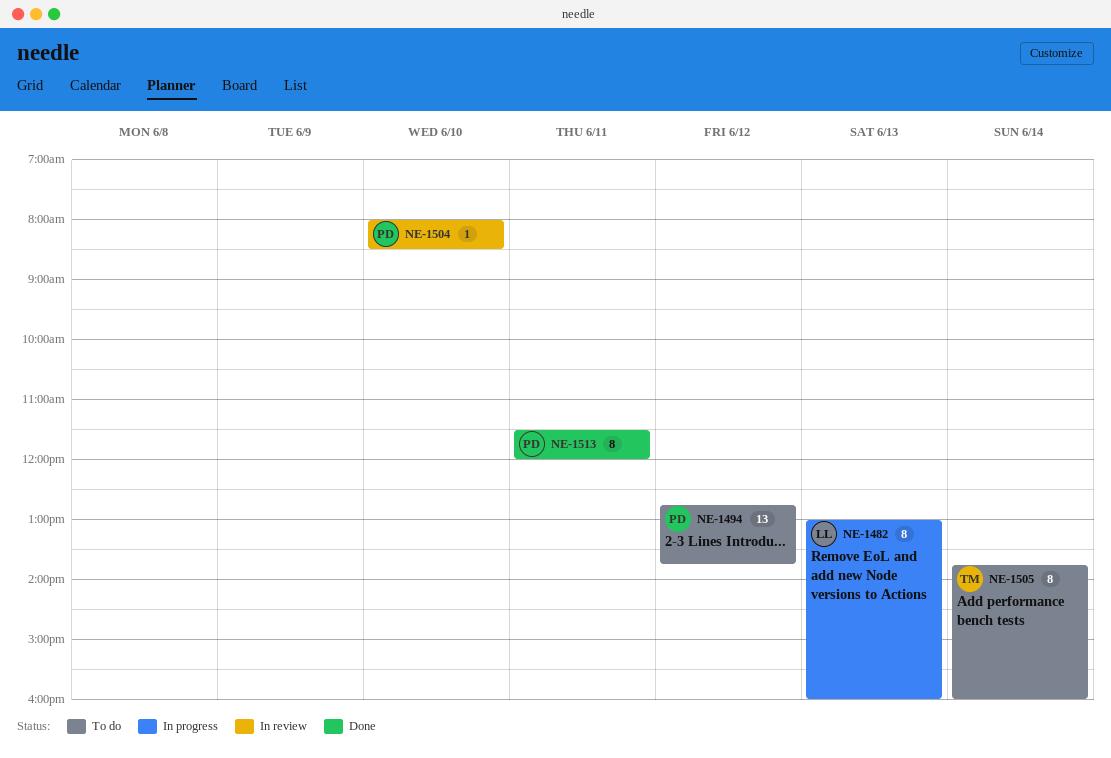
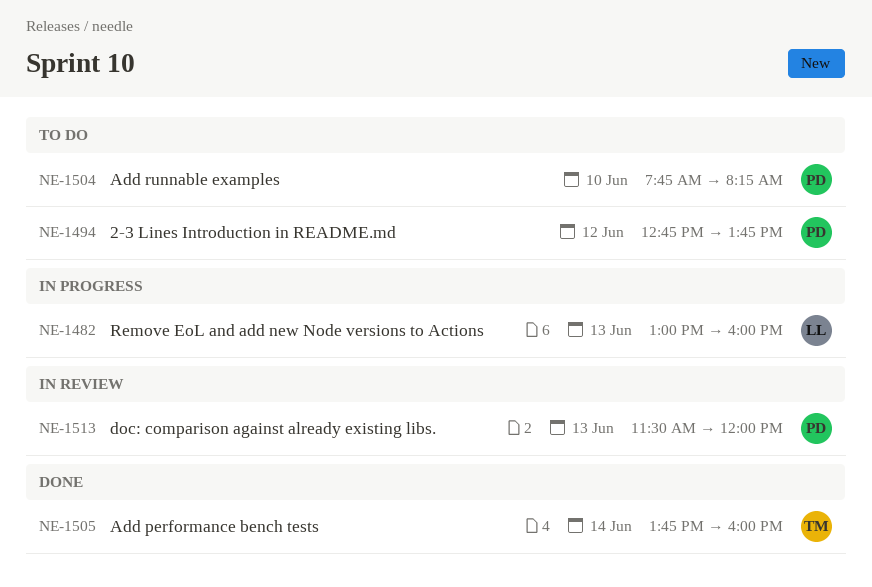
NE-1504, status: In review -> To do
NE-1504, begins: 08:00 -> 07:45
NE-1504, ends: 08:30 -> 08:15
NE-1505, status: To do -> Done
NE-1513, status: Done -> In review
NE-1513, day: Jun 11 -> Jun 13

